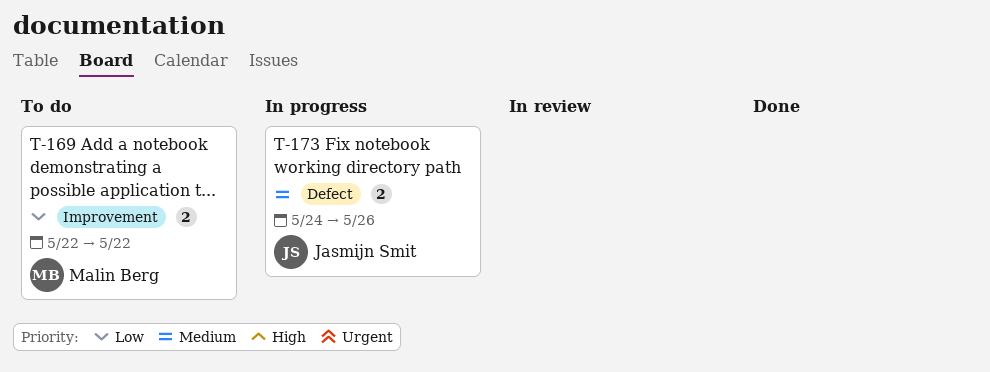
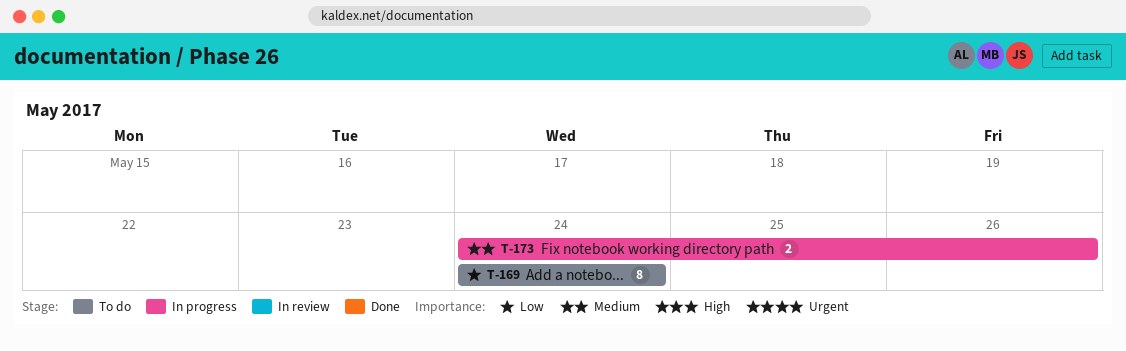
T-169, estimate: 2 -> 8
T-169, start: May 22 -> May 24
T-169, due: May 22 -> May 24

